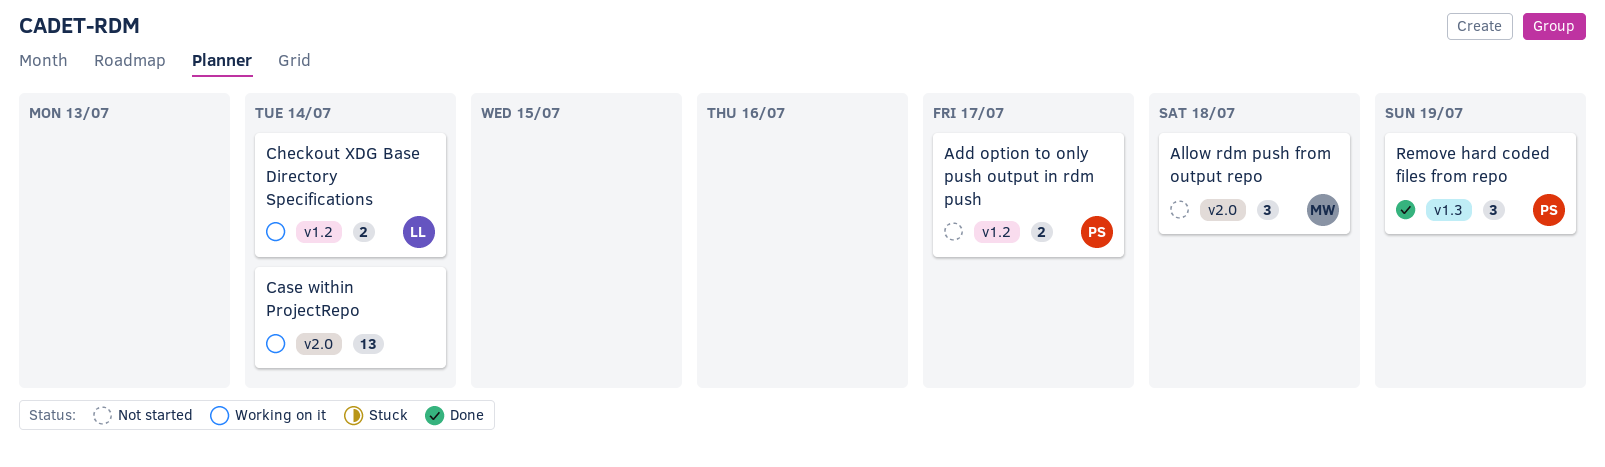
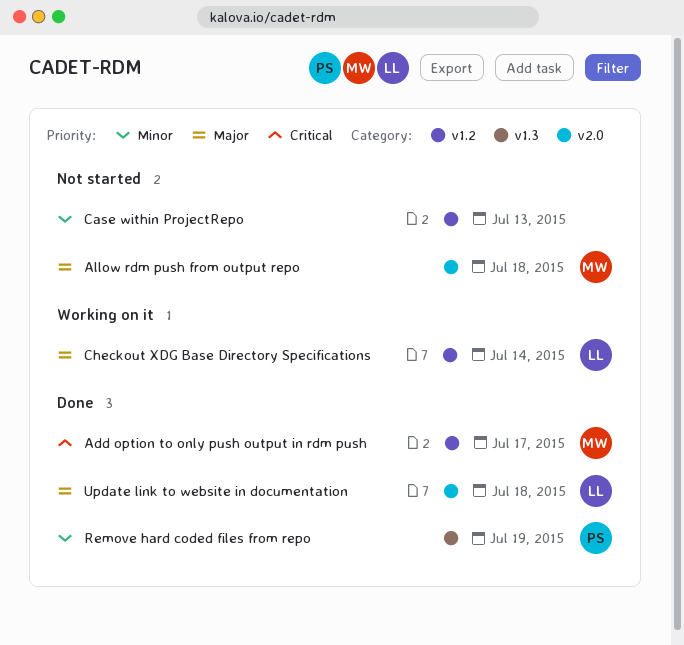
Add option to only push output in rdm push, status: Not started -> Done
Add option to only push output in rdm push, owner: PS -> MW
Case within ProjectRepo, status: Working on it -> Not started
Case within ProjectRepo, label: v2.0 -> v1.2
Case within ProjectRepo, due: Jul 14 -> Jul 13
Update link to website in documentation: none -> present

